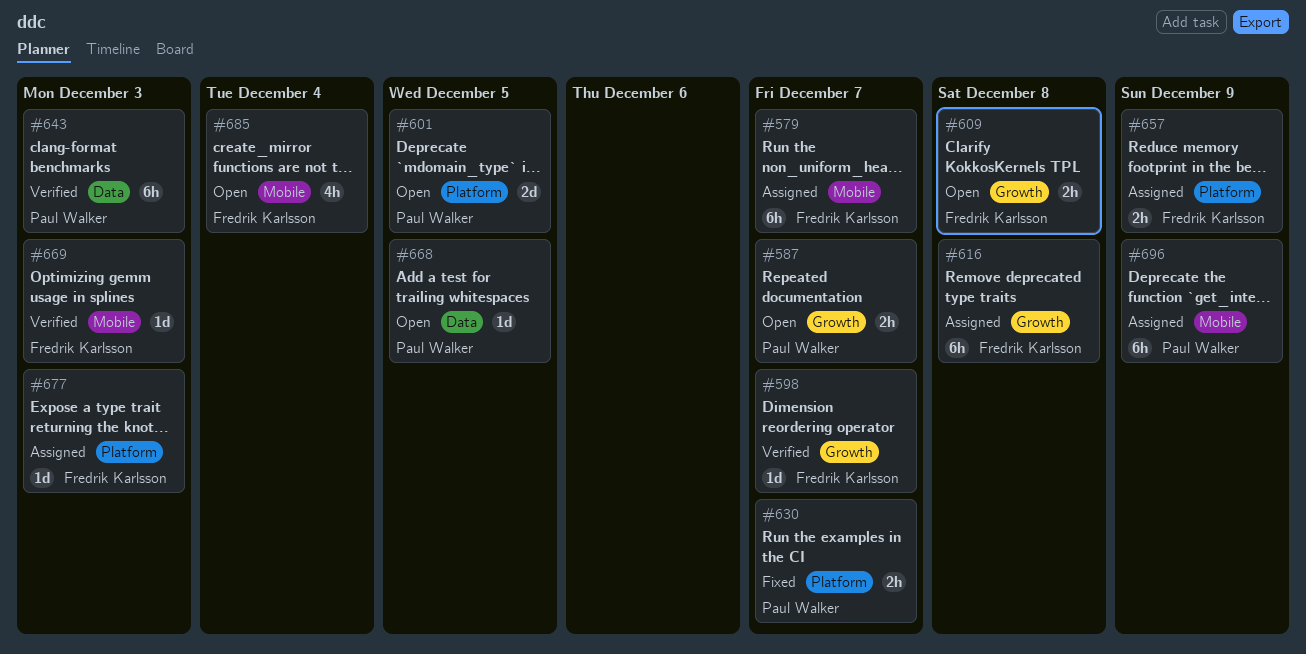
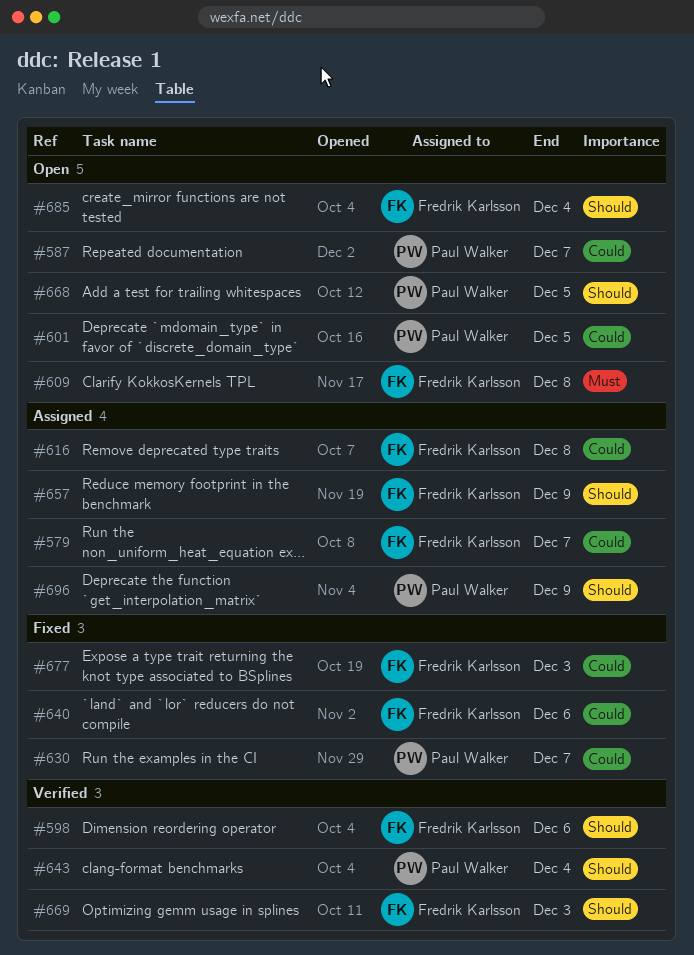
#598, due: Dec 7 -> Dec 6
#640: none -> present
#643, due: Dec 3 -> Dec 4
#677, status: Assigned -> Fixed

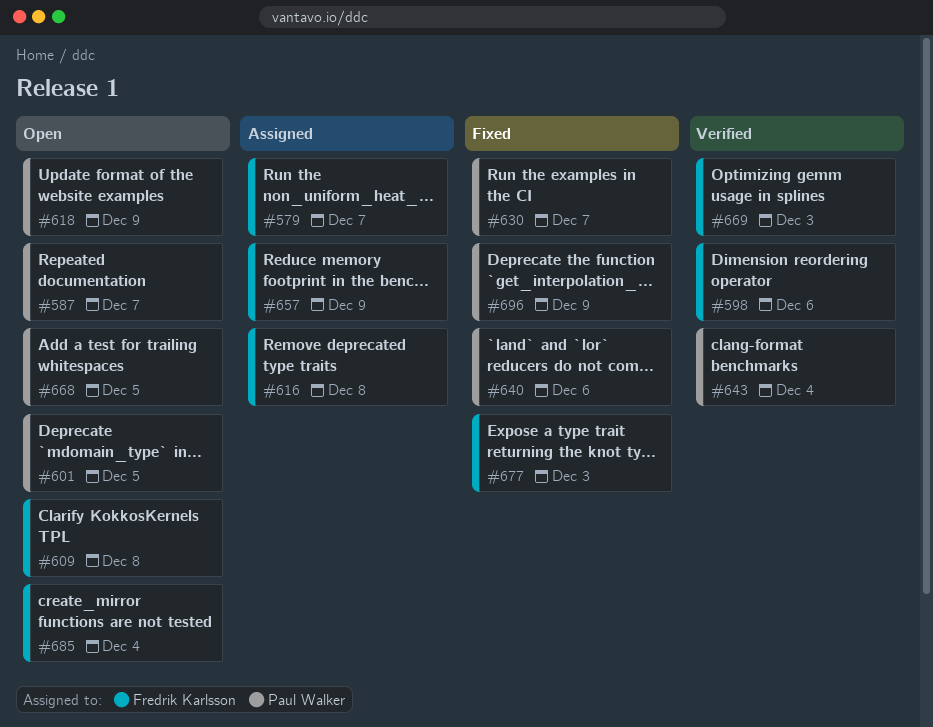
#618: none -> present
#640, owner: Fredrik Karlsson -> Paul Walker
#696, status: Assigned -> Fixed

